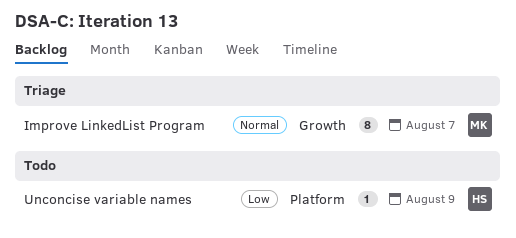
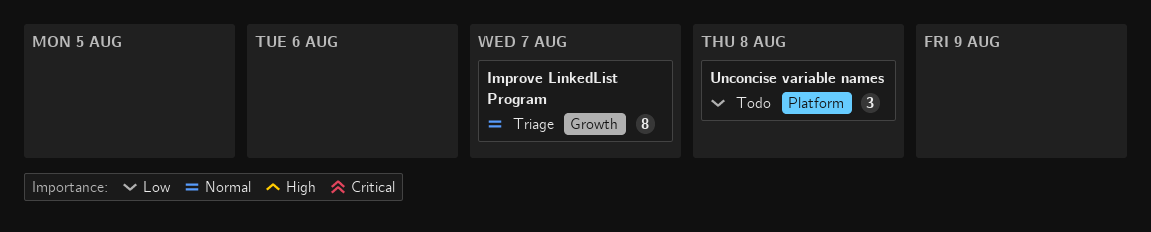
Unconcise variable names, estimate: 1 -> 3
Unconcise variable names, due: Aug 9 -> Aug 8

